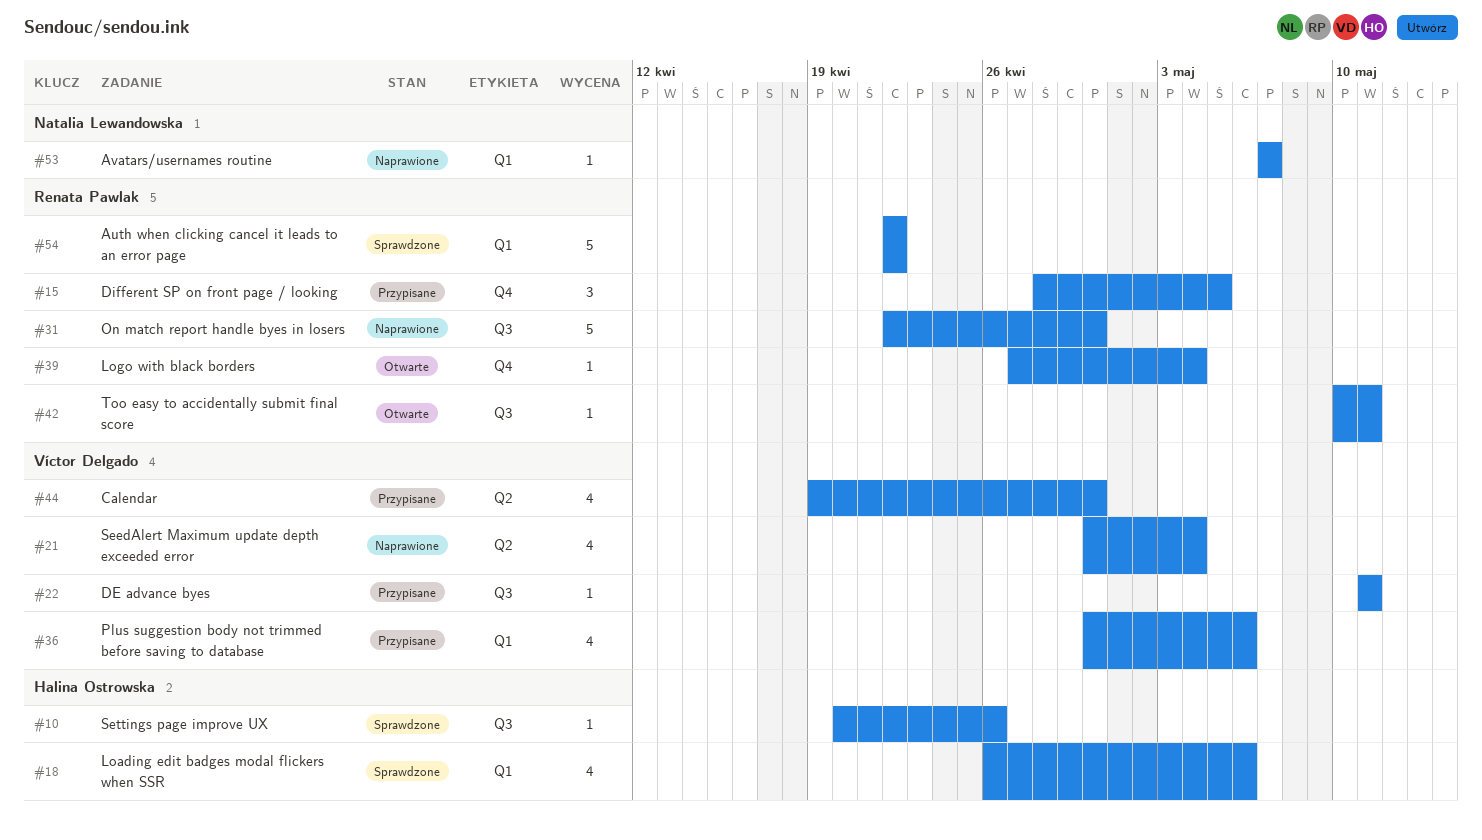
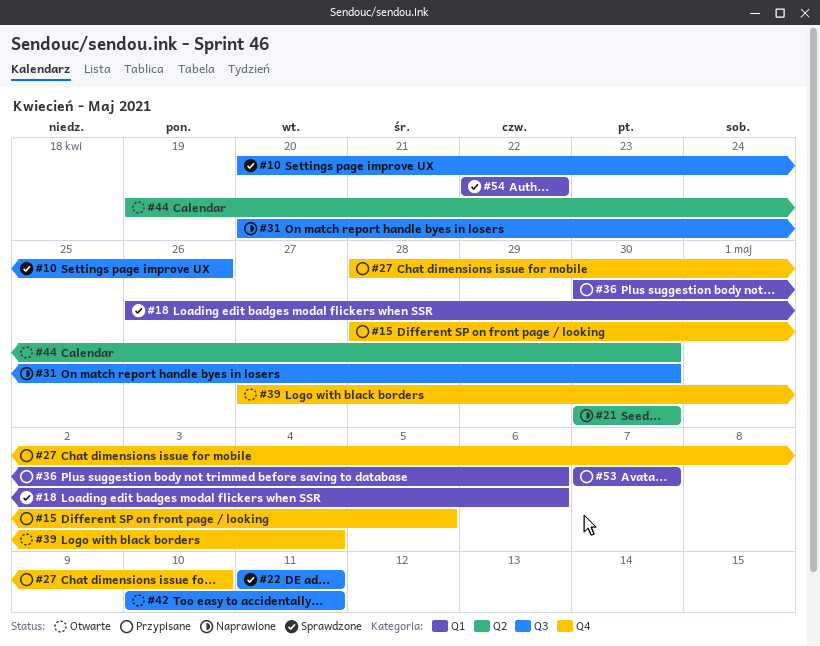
#21, due: May 4 -> Apr 30
#22, status: Przypisane -> Sprawdzone
#27: none -> present
#31, start: Apr 22 -> Apr 20
#44, status: Przypisane -> Otwarte
#53, status: Naprawione -> Przypisane

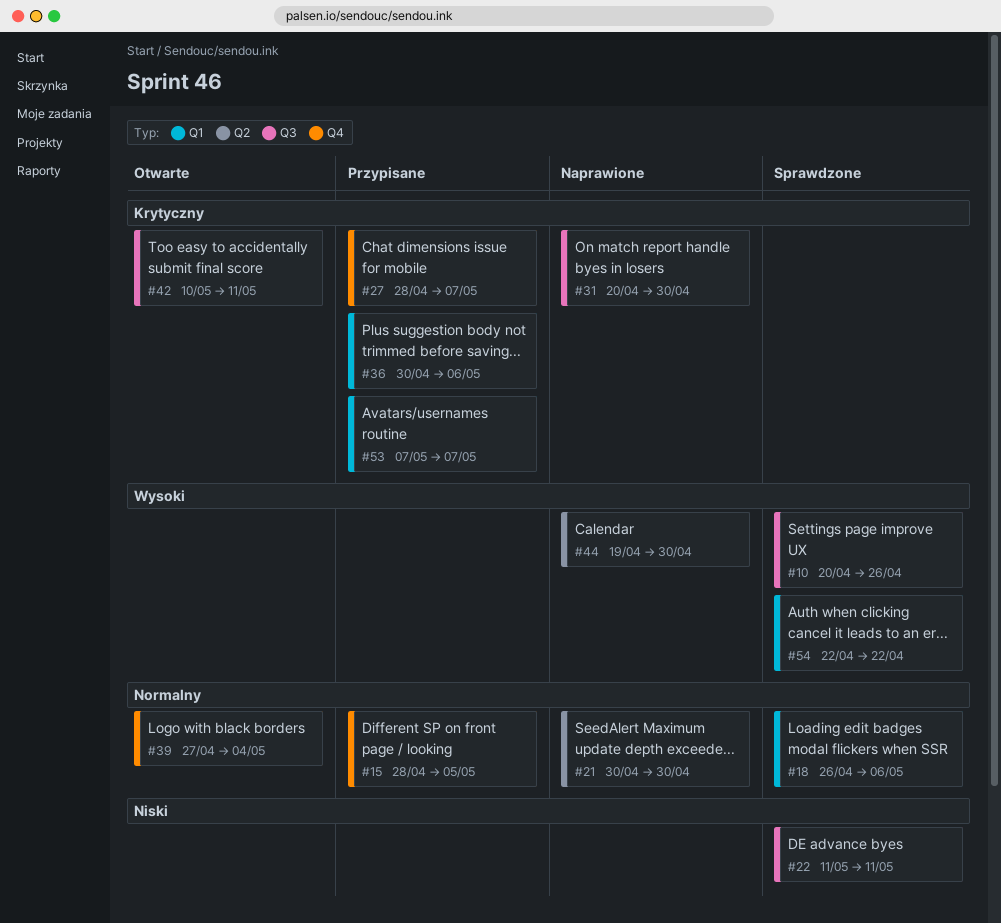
#27, due: May 10 -> May 7
#44, status: Otwarte -> Naprawione

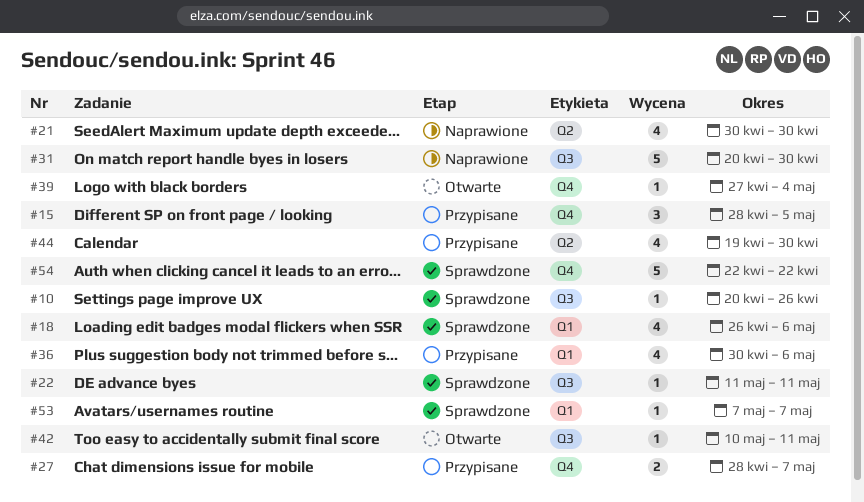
#44, status: Naprawione -> Przypisane
#53, status: Przypisane -> Sprawdzone
#54, label: Q1 -> Q4

